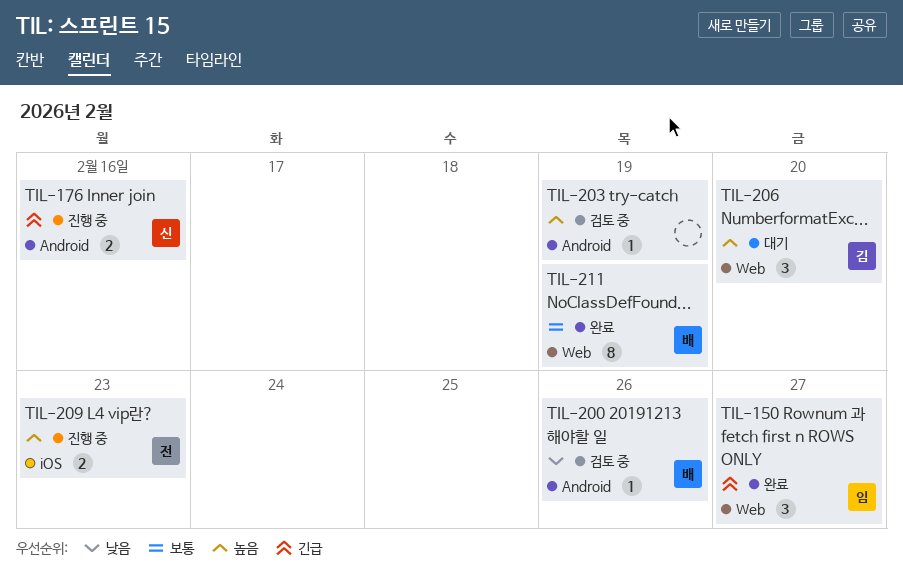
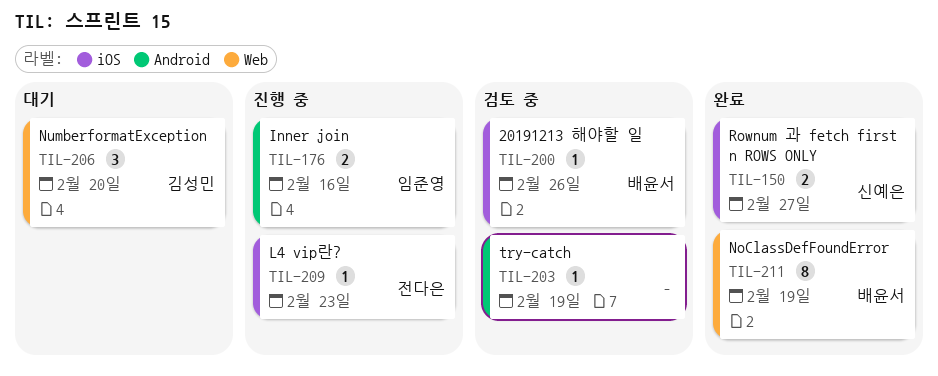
TIL-150, owner: 임준영 -> 신예은
TIL-150, label: Web -> iOS
TIL-150, estimate: 3 -> 2
TIL-176, owner: 신예은 -> 임준영
TIL-200, label: Android -> iOS
TIL-209, estimate: 2 -> 1

